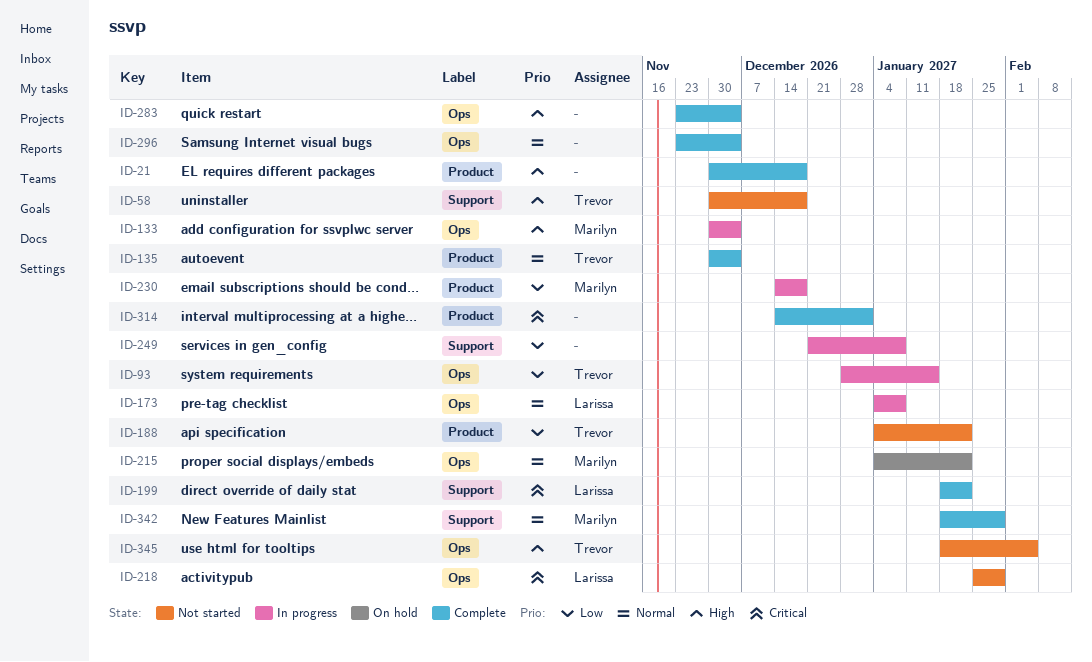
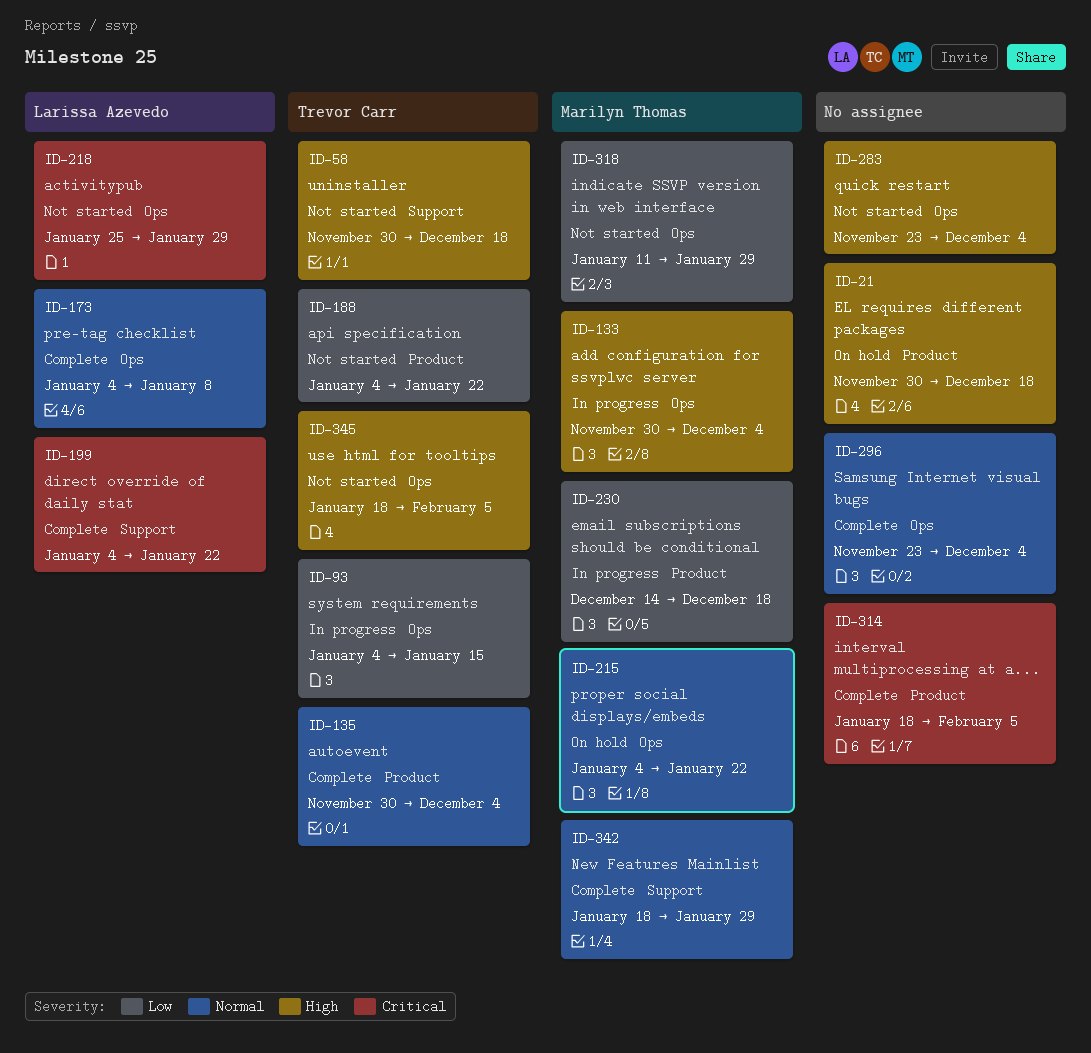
ID-21, status: Complete -> On hold
ID-93, start: Dec 28 -> Jan 4
ID-173, status: In progress -> Complete
ID-199, start: Jan 18 -> Jan 4
ID-249: present -> none
ID-283, status: Complete -> Not started
ID-314, start: Dec 14 -> Jan 18
ID-314, due: Jan 1 -> Feb 5
ID-318: none -> present

